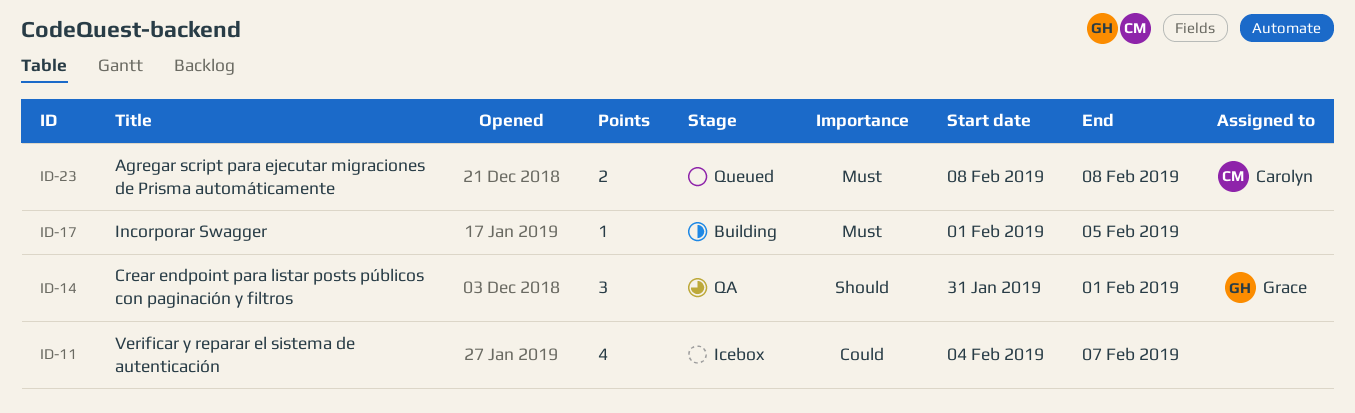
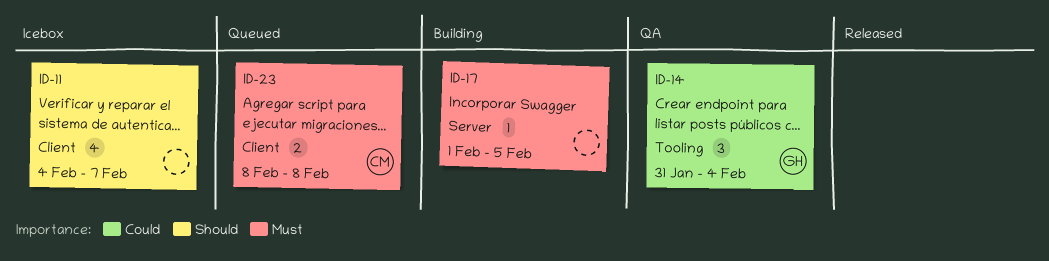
ID-11, priority: Could -> Should
ID-14, priority: Should -> Could
ID-14, due: Feb 1 -> Feb 4

